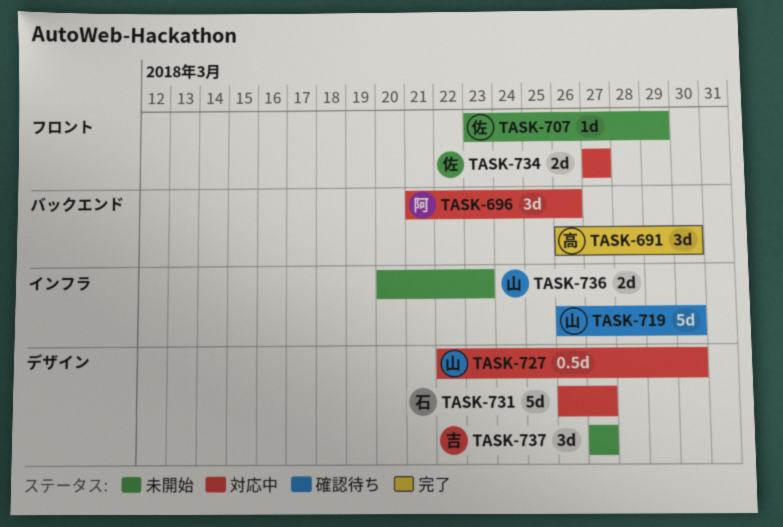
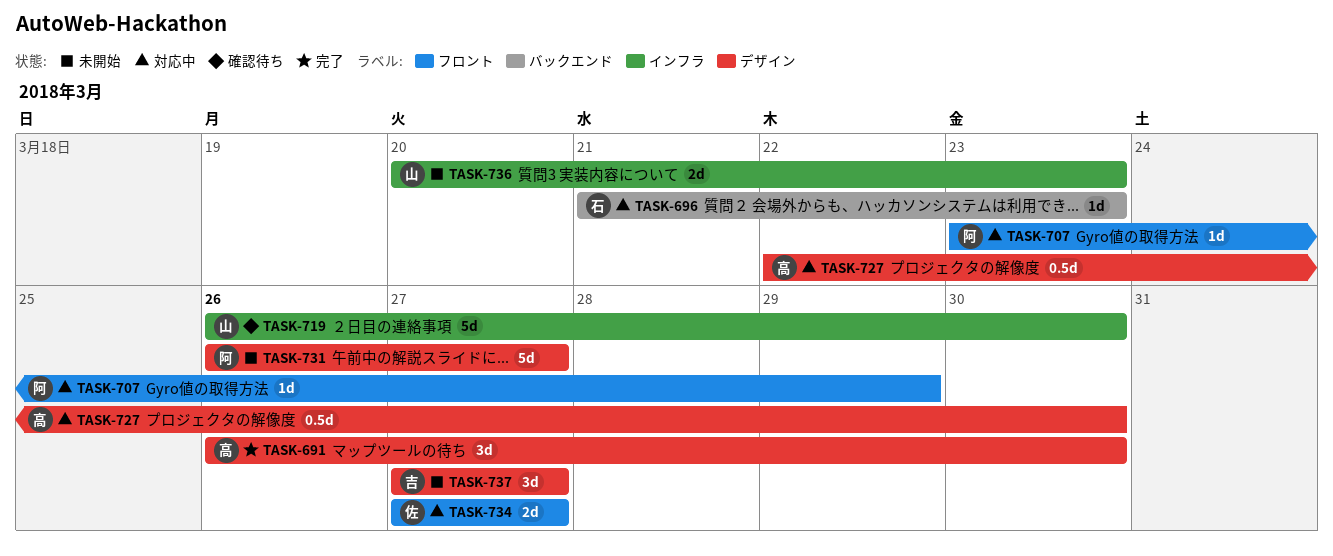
TASK-691, label: バックエンド -> デザイン
TASK-696, owner: 阿 -> 石
TASK-696, estimate: 3d -> 1d
TASK-696, due: Mar 26 -> Mar 23
TASK-707, status: 未開始 -> 対応中
TASK-707, owner: 佐 -> 阿
TASK-727, owner: 山 -> 高
TASK-731, status: 対応中 -> 未開始
TASK-731, owner: 石 -> 阿

